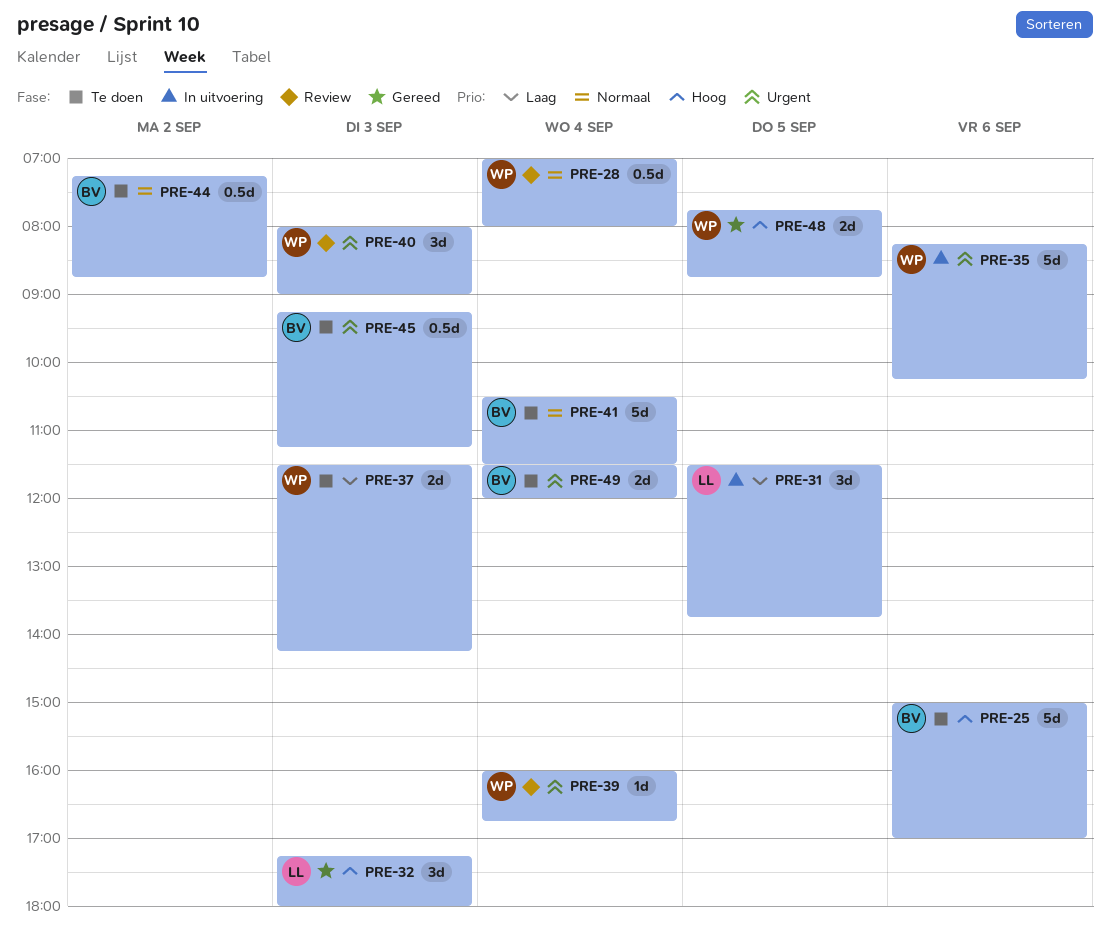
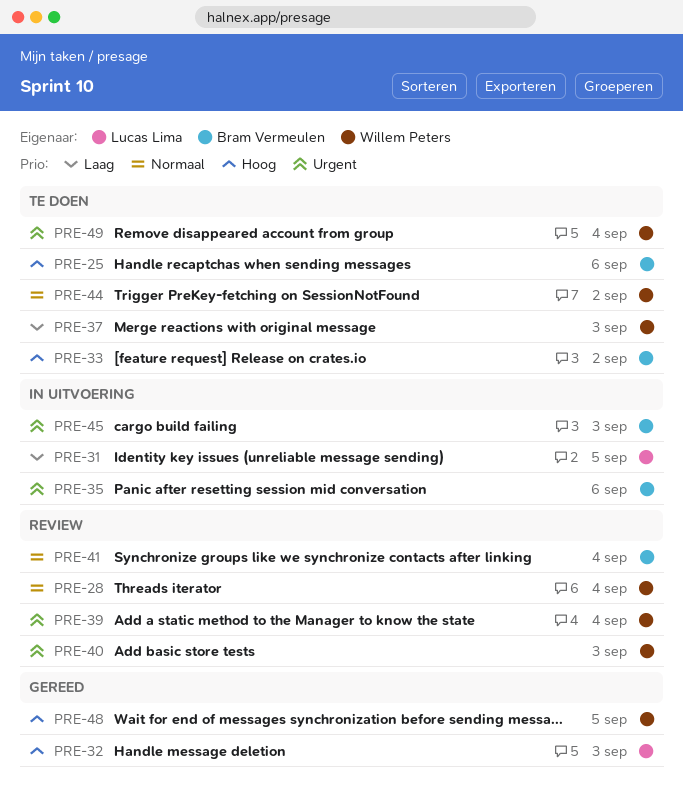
PRE-33: none -> present
PRE-35, owner: Willem Peters -> Bram Vermeulen
PRE-41, status: Te doen -> Review
PRE-44, owner: Bram Vermeulen -> Willem Peters
PRE-45, status: Te doen -> In uitvoering
PRE-49, owner: Bram Vermeulen -> Willem Peters

